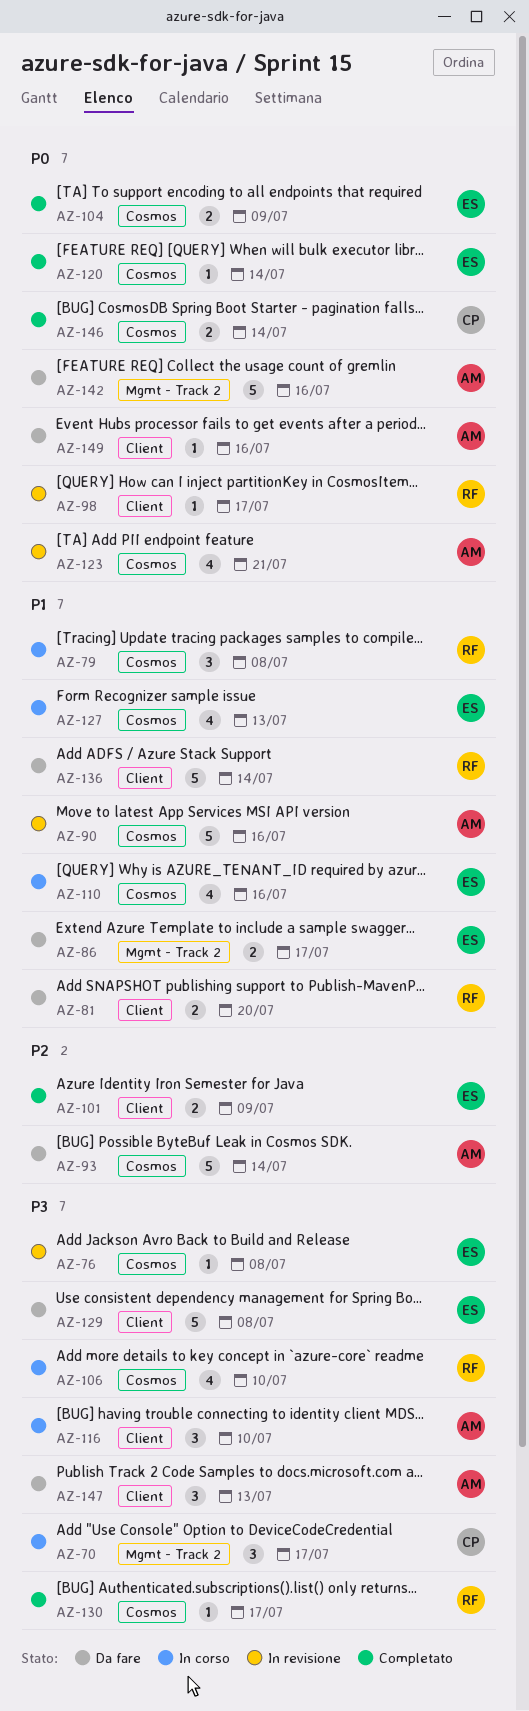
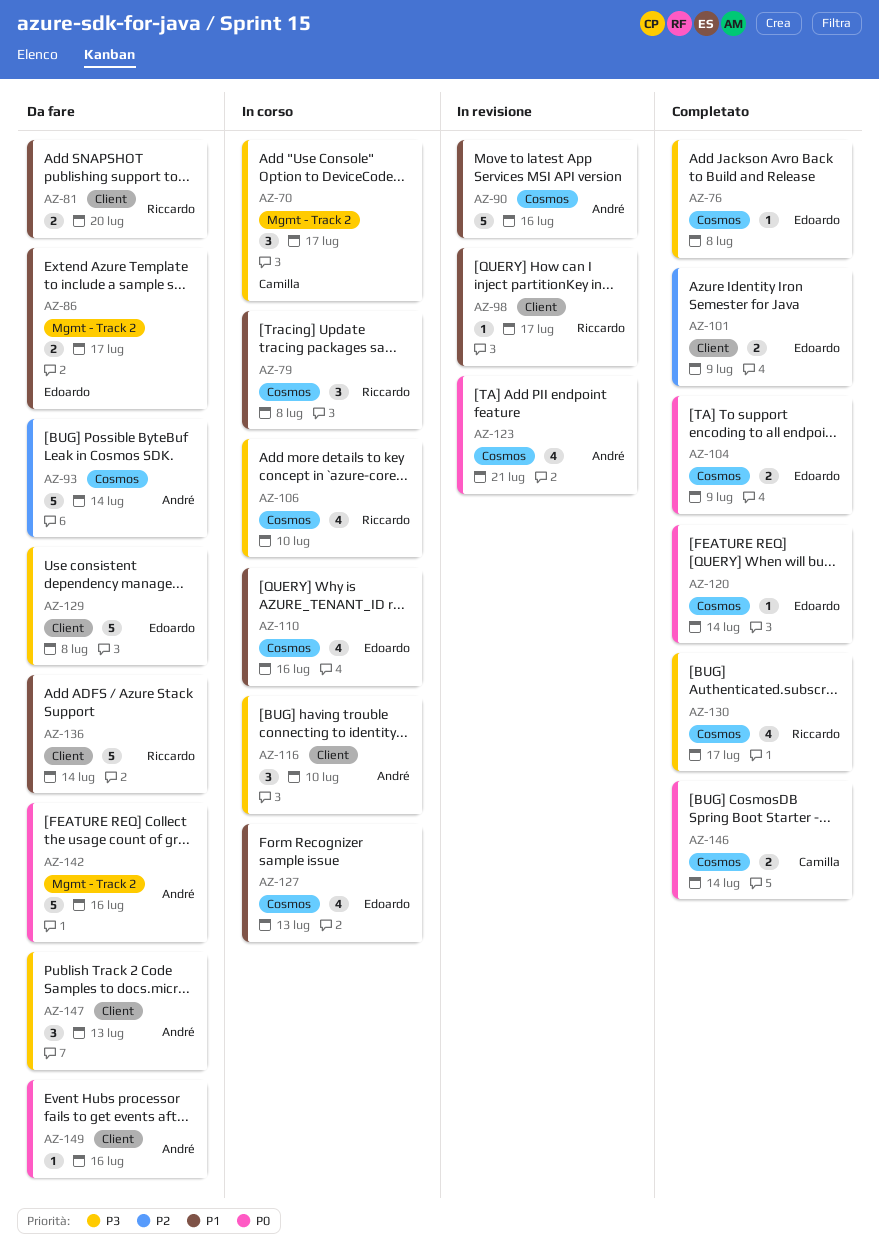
AZ-76, status: In revisione -> Completato
AZ-98, priority: P0 -> P1
AZ-130, estimate: 1 -> 4

